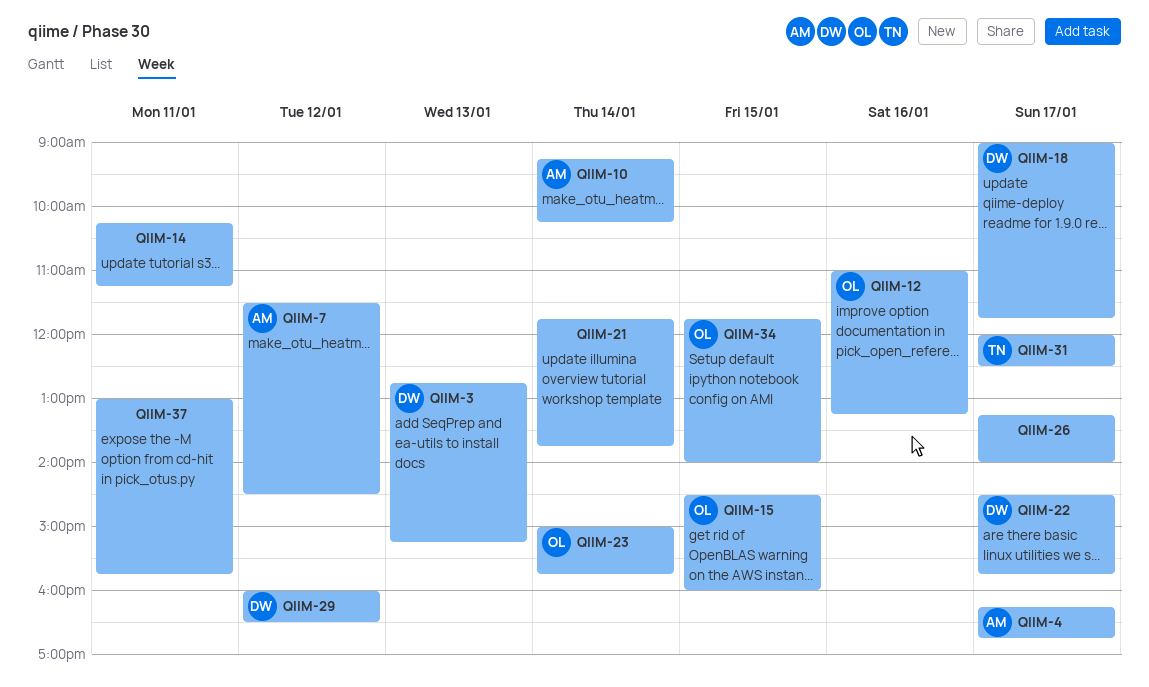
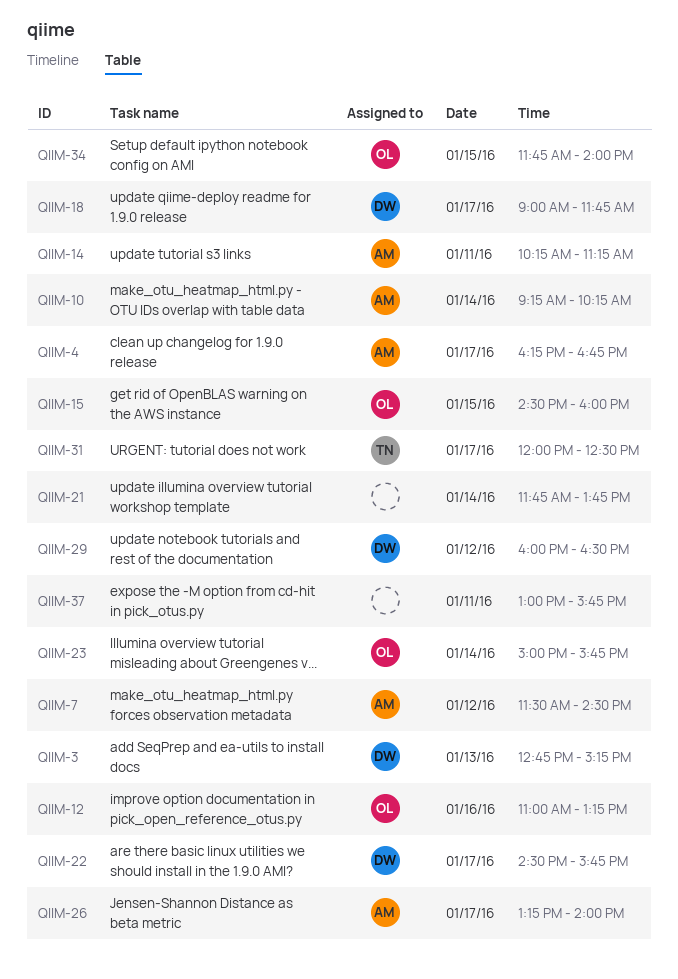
QIIM-14, owner: none -> AM
QIIM-26, owner: none -> AM

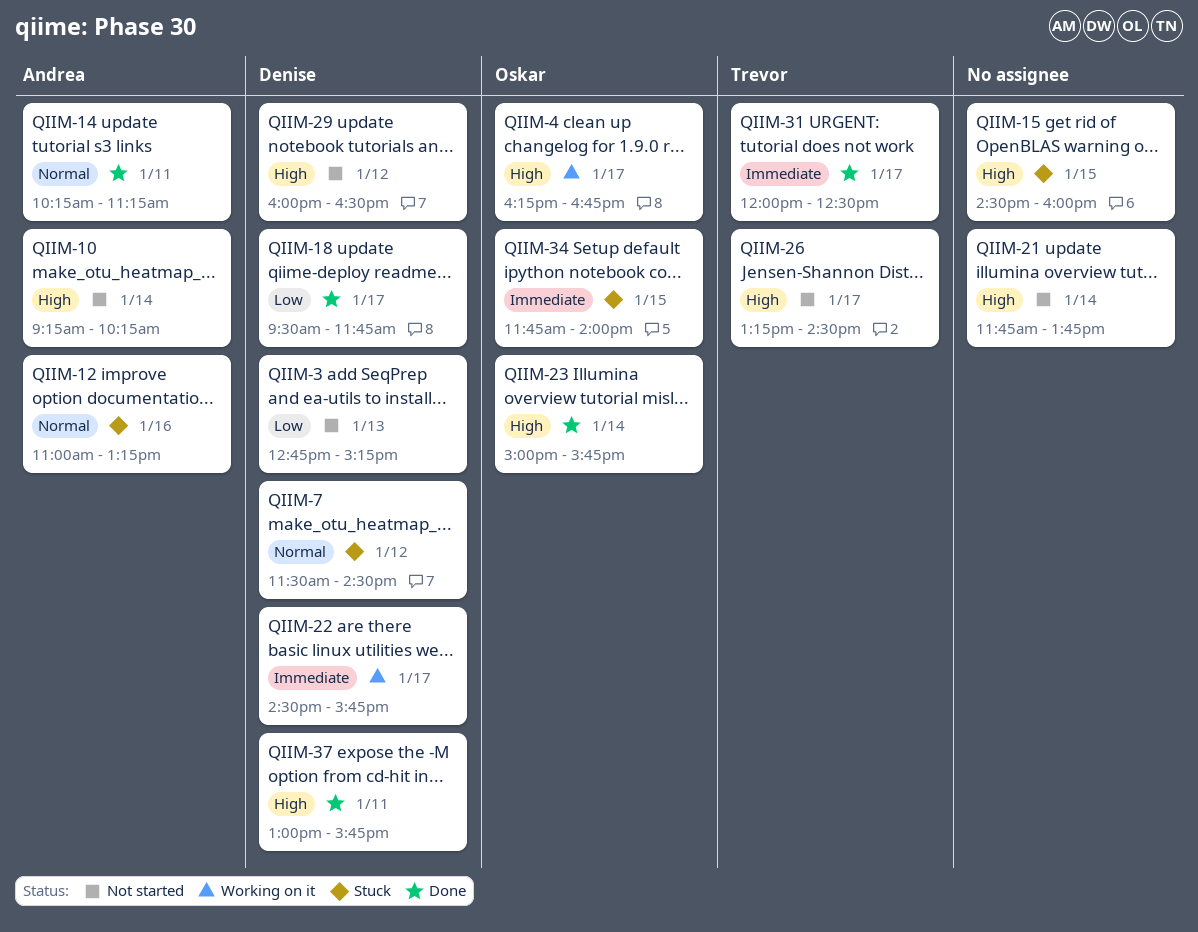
QIIM-4, owner: Andrea -> Oskar
QIIM-7, owner: Andrea -> Denise
QIIM-12, owner: Oskar -> Andrea
QIIM-15, owner: Oskar -> none
QIIM-18, begins: 09:00 -> 09:30
QIIM-26, owner: Andrea -> Trevor
QIIM-26, ends: 14:00 -> 14:30
QIIM-37, owner: none -> Denise

